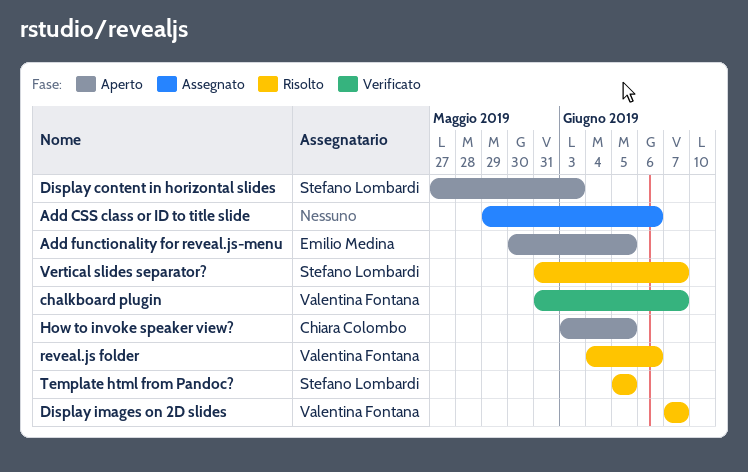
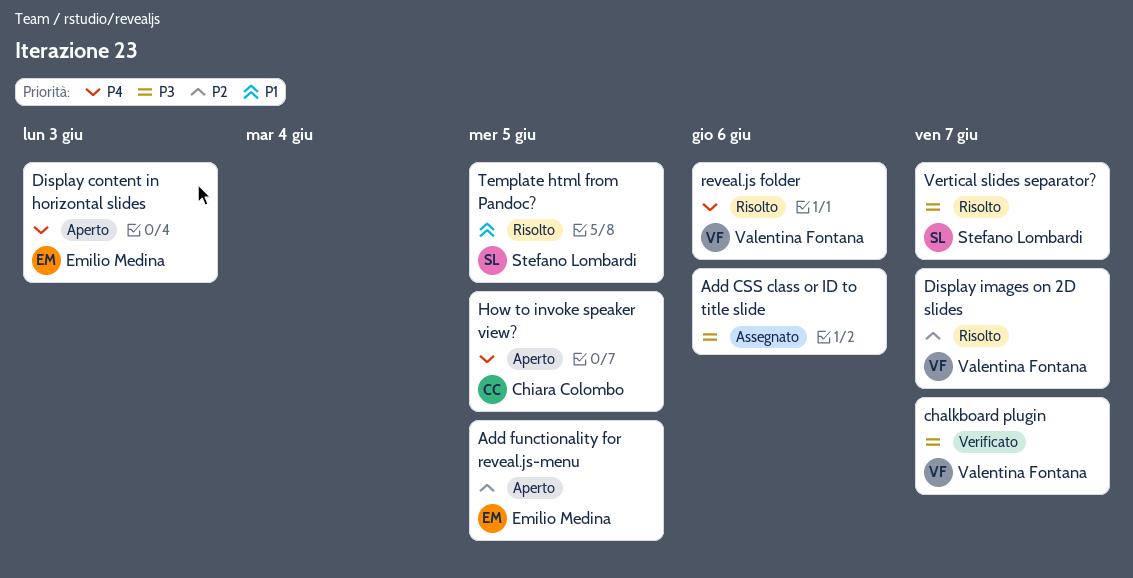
Display content in horizontal slides, owner: Stefano Lombardi -> Emilio Medina

